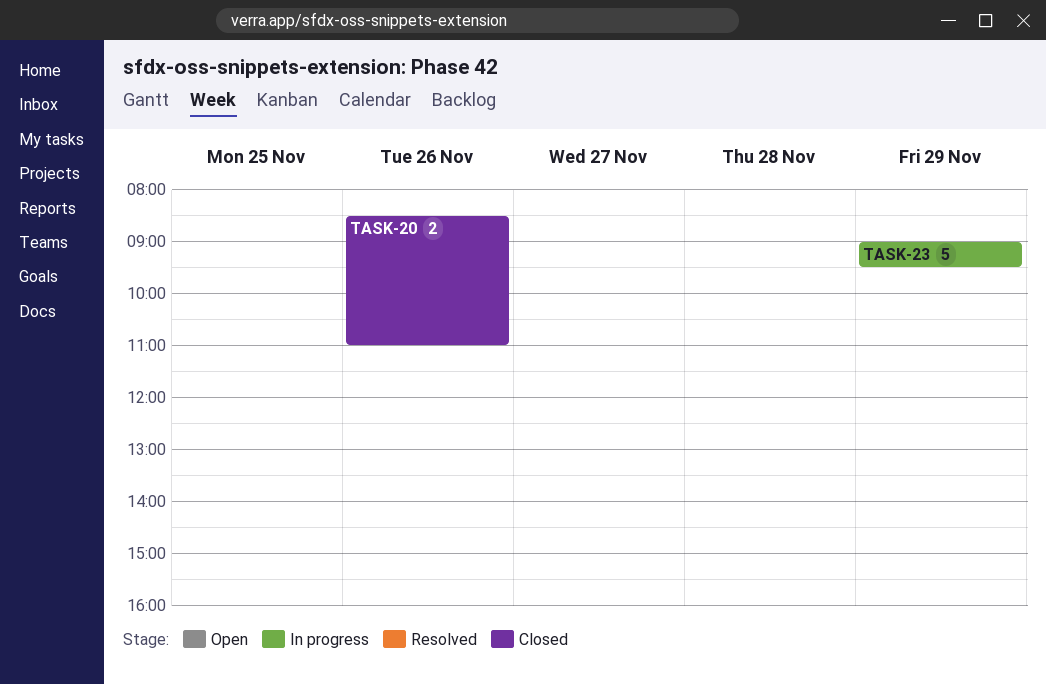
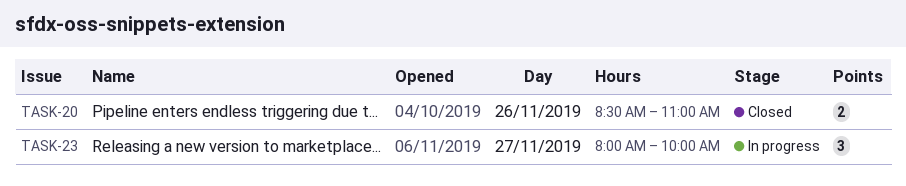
TASK-23, estimate: 5 -> 3
TASK-23, day: Nov 29 -> Nov 27
TASK-23, begins: 09:00 -> 08:00
TASK-23, ends: 09:30 -> 10:00

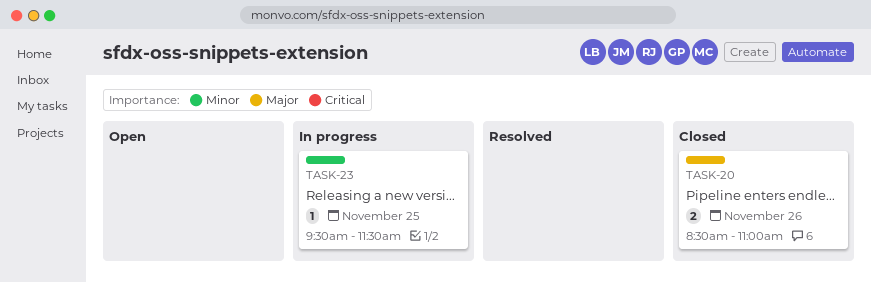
TASK-23, estimate: 3 -> 1
TASK-23, day: Nov 27 -> Nov 25
TASK-23, begins: 08:00 -> 09:30
TASK-23, ends: 10:00 -> 11:30

